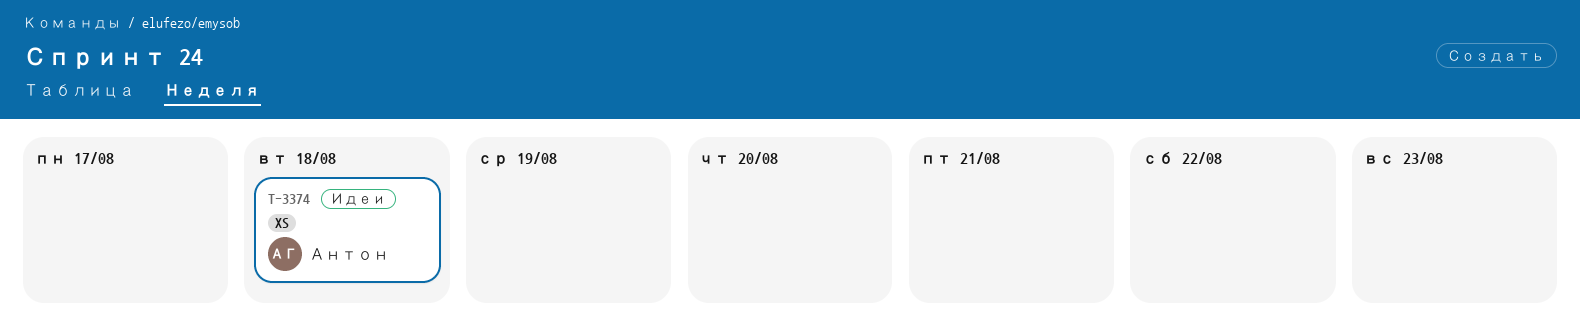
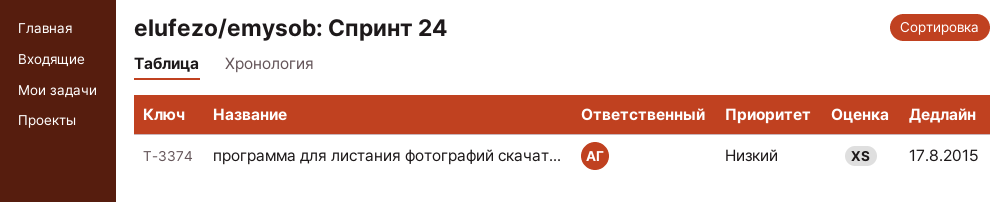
T-3374, due: Aug 18 -> Aug 17

